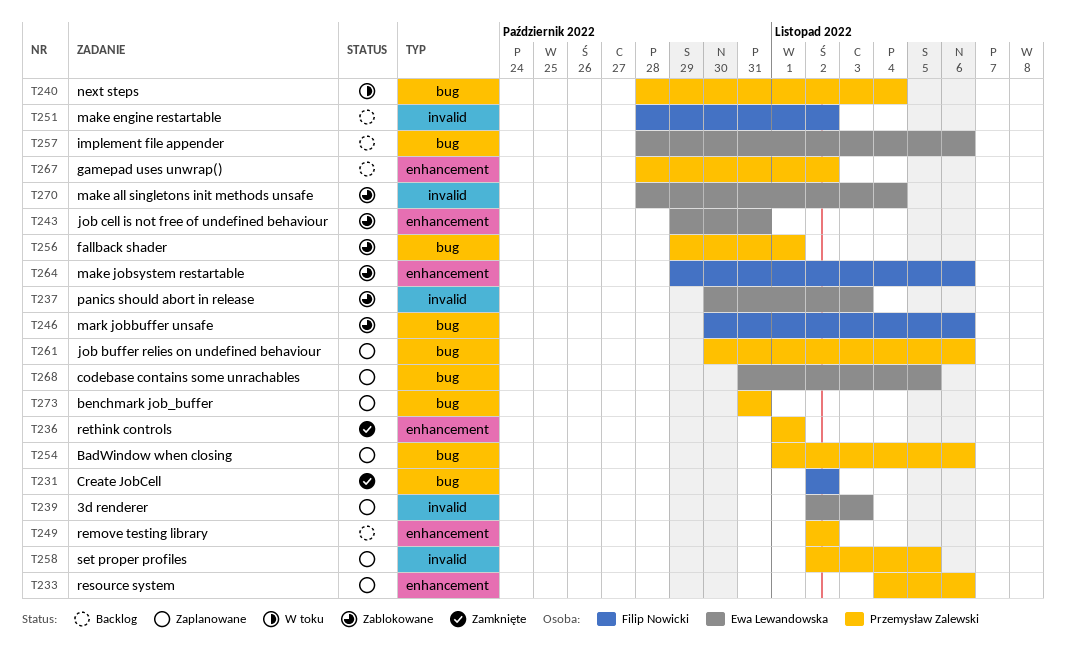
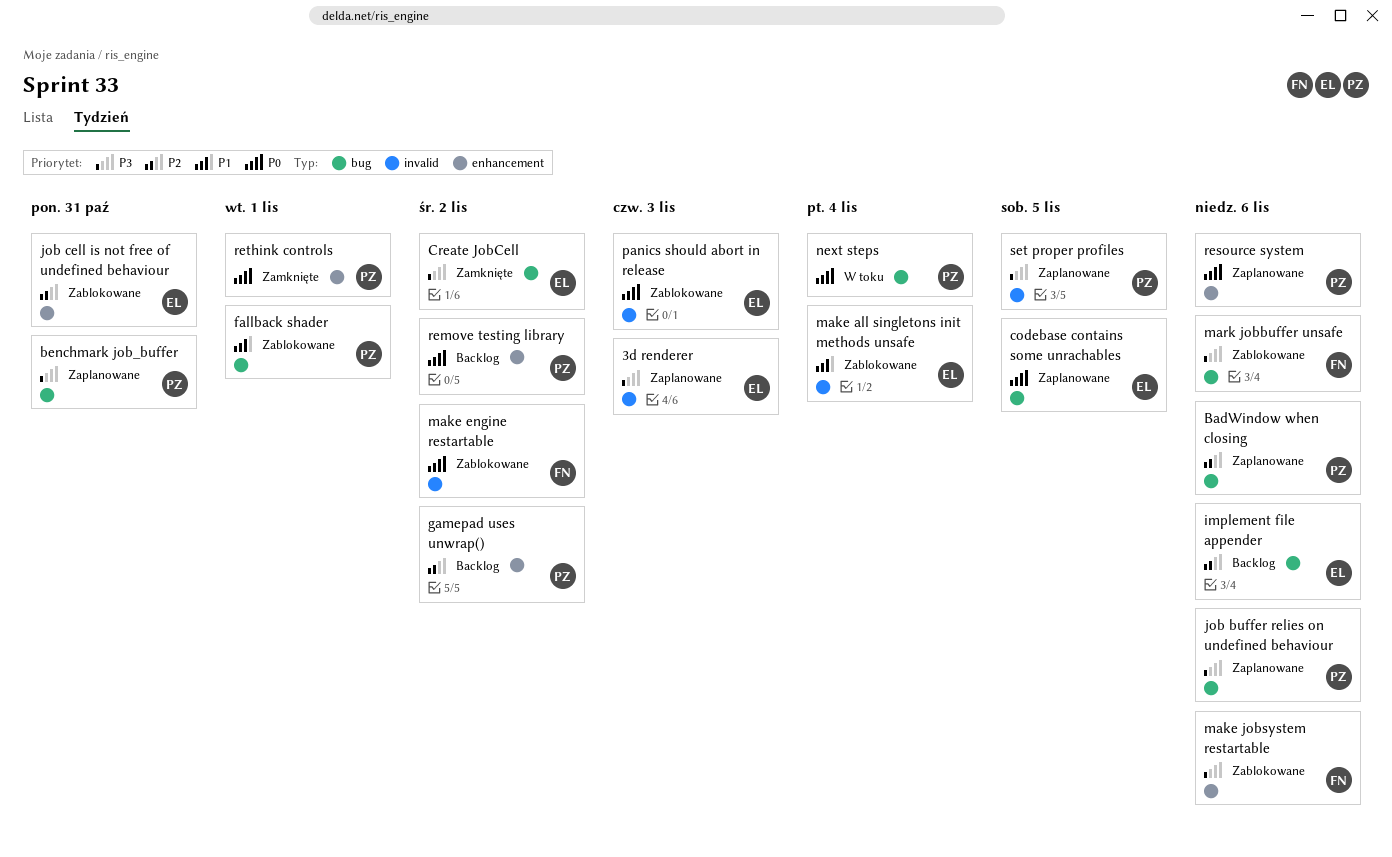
Create JobCell, owner: Filip Nowicki -> Ewa Lewandowska
make engine restartable, status: Backlog -> Zablokowane

